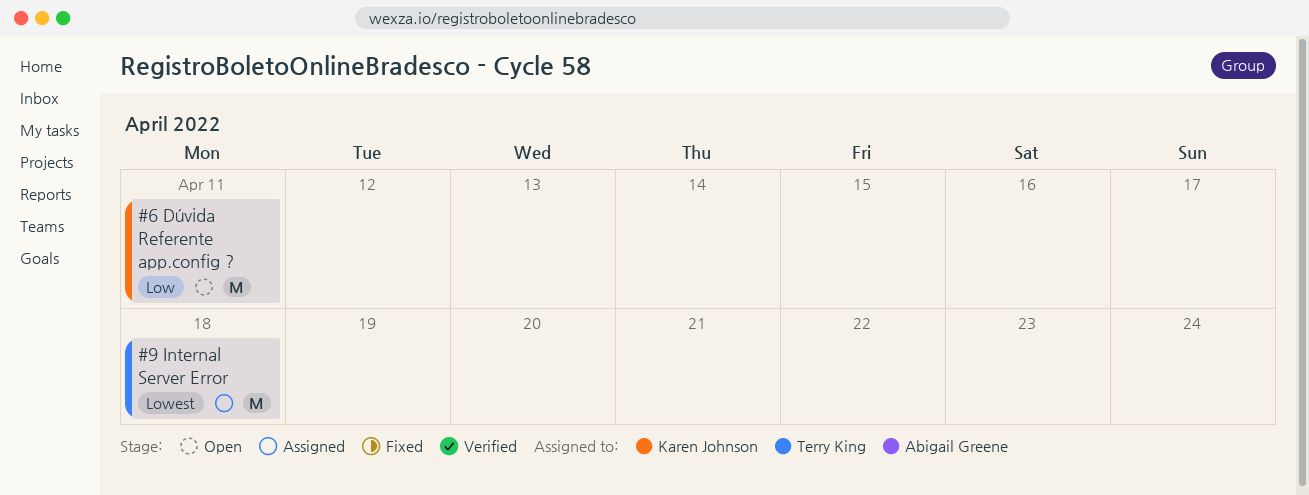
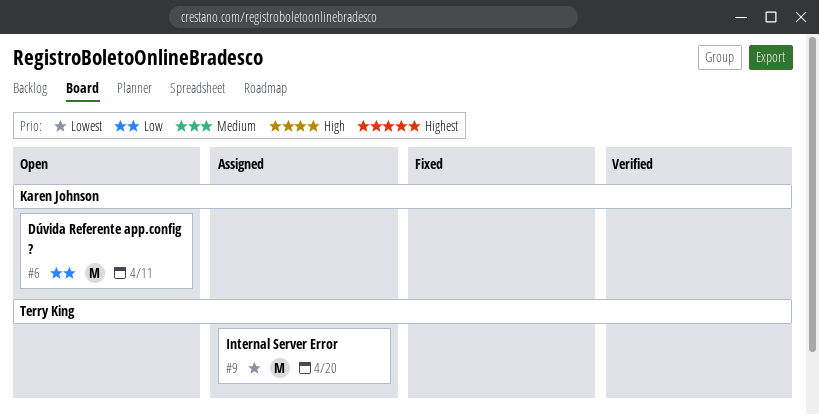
#9, due: Apr 18 -> Apr 20

